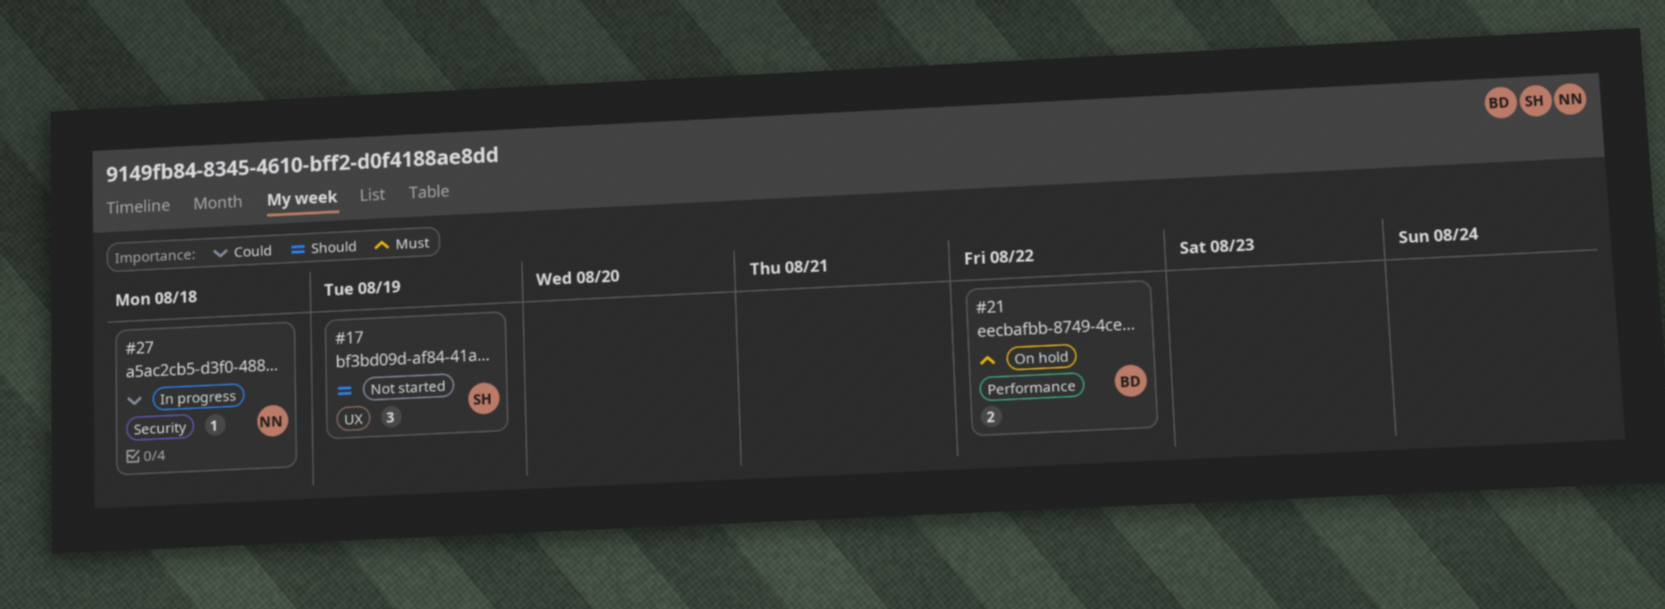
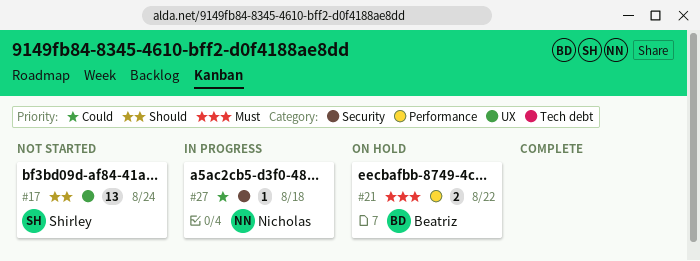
#17, estimate: 3 -> 13
#17, due: Aug 19 -> Aug 24

